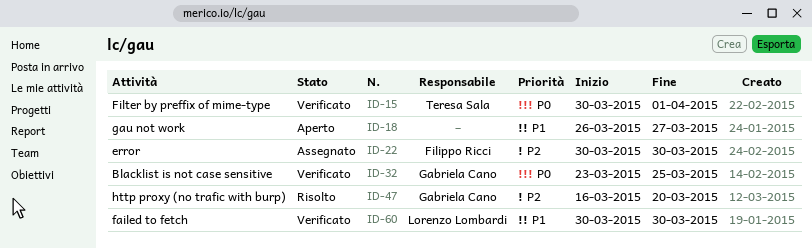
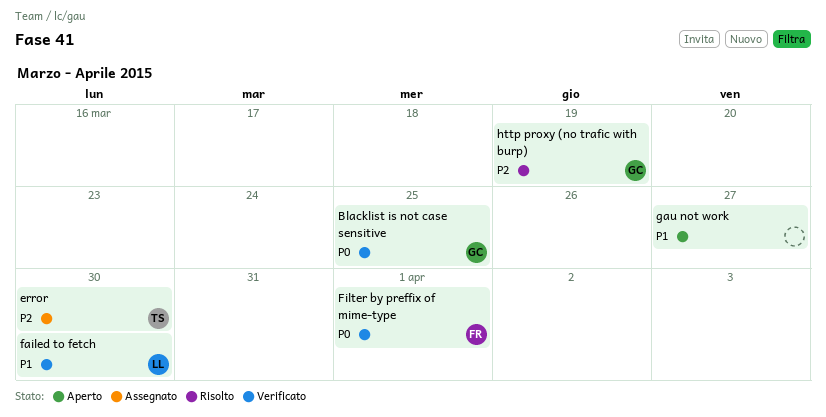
error, owner: Filippo Ricci -> Teresa Sala
Filter by preffix of mime-type, owner: Teresa Sala -> Filippo Ricci
http proxy (no trafic with burp), due: Mar 20 -> Mar 19

